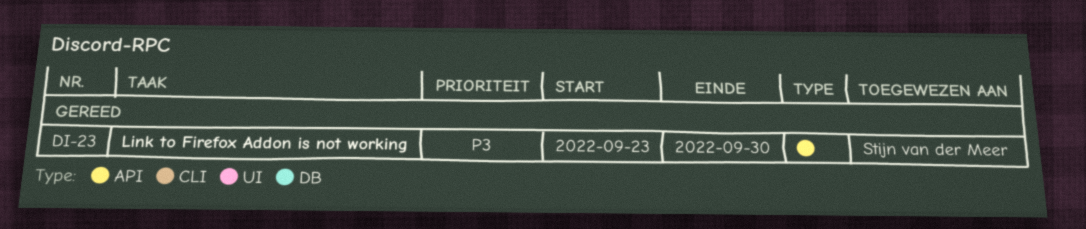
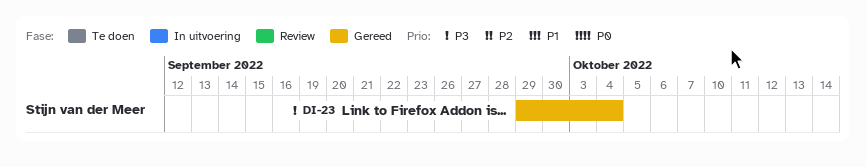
DI-23, start: Sep 23 -> Sep 29
DI-23, due: Sep 30 -> Oct 4

